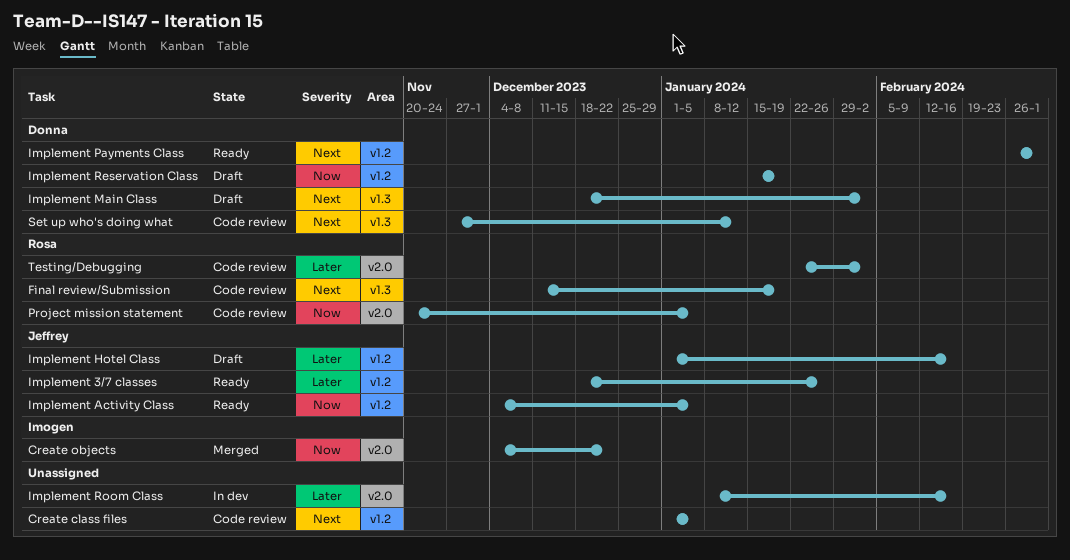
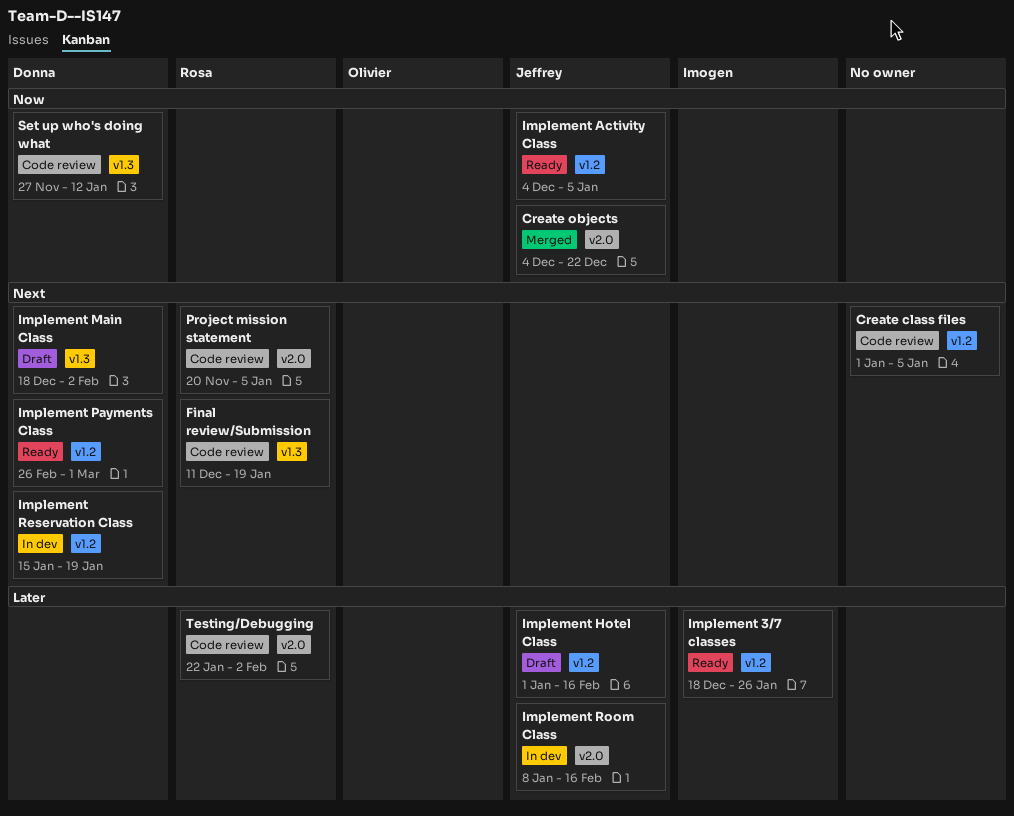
Create objects, owner: Imogen -> Jeffrey
Implement 3/7 classes, owner: Jeffrey -> Imogen
Implement Reservation Class, status: Draft -> In dev
Implement Reservation Class, priority: Now -> Next
Implement Room Class, owner: none -> Jeffrey
Project mission statement, priority: Now -> Next
Set up who's doing what, priority: Next -> Now

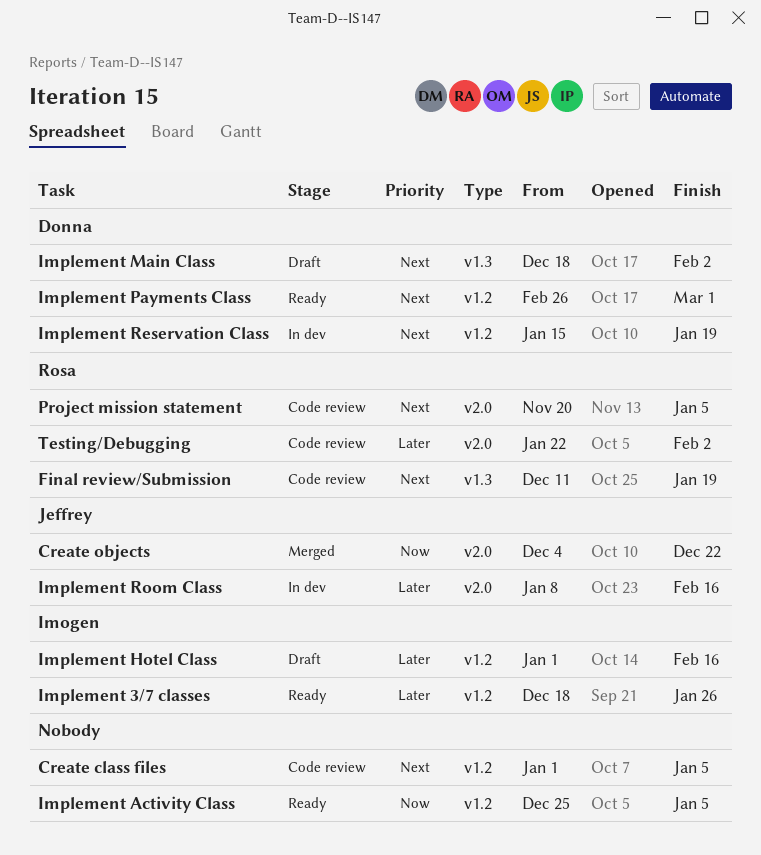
Implement Activity Class, owner: Jeffrey -> none
Implement Activity Class, start: Dec 4 -> Dec 25
Implement Hotel Class, owner: Jeffrey -> Imogen
Set up who's doing what: present -> none

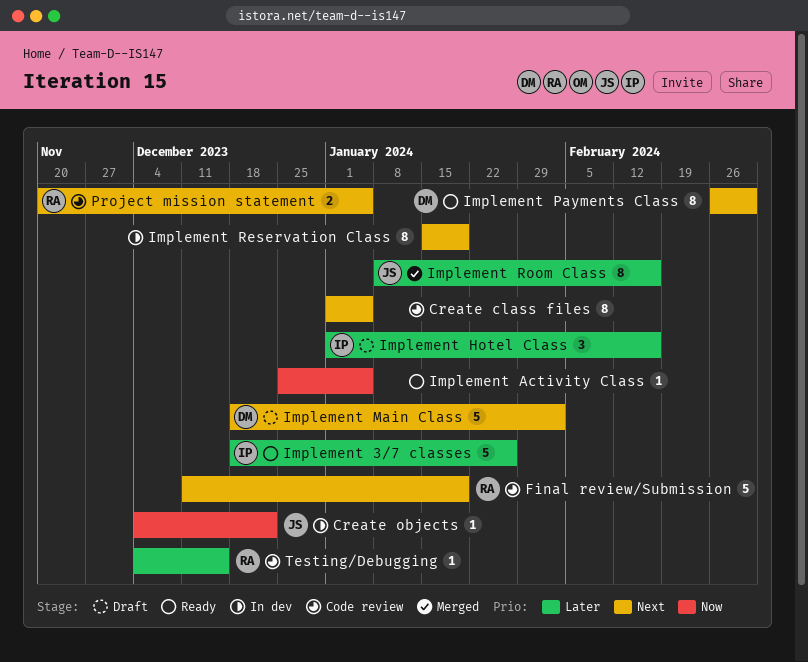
Create objects, status: Merged -> In dev
Implement Reservation Class, owner: Donna -> none
Implement Room Class, status: In dev -> Merged
Testing/Debugging, start: Jan 22 -> Dec 4
Testing/Debugging, due: Feb 2 -> Dec 15

